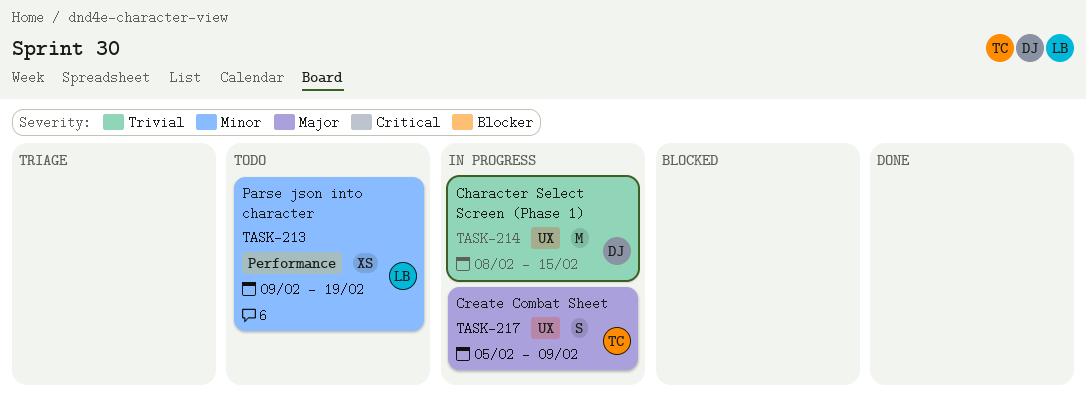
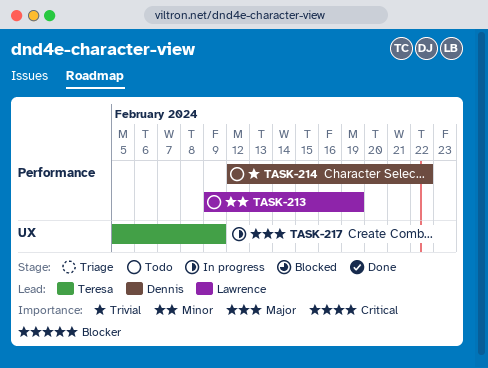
TASK-214, status: In progress -> Todo
TASK-214, label: UX -> Performance
TASK-214, start: Feb 8 -> Feb 12
TASK-214, due: Feb 15 -> Feb 22

